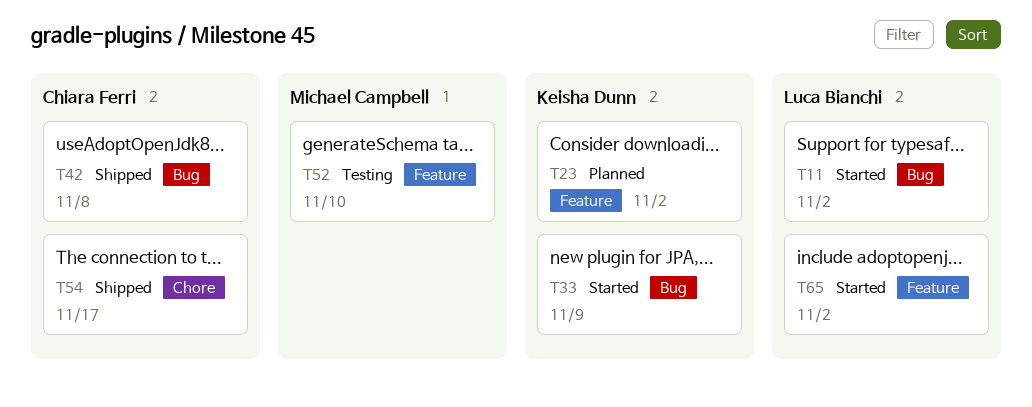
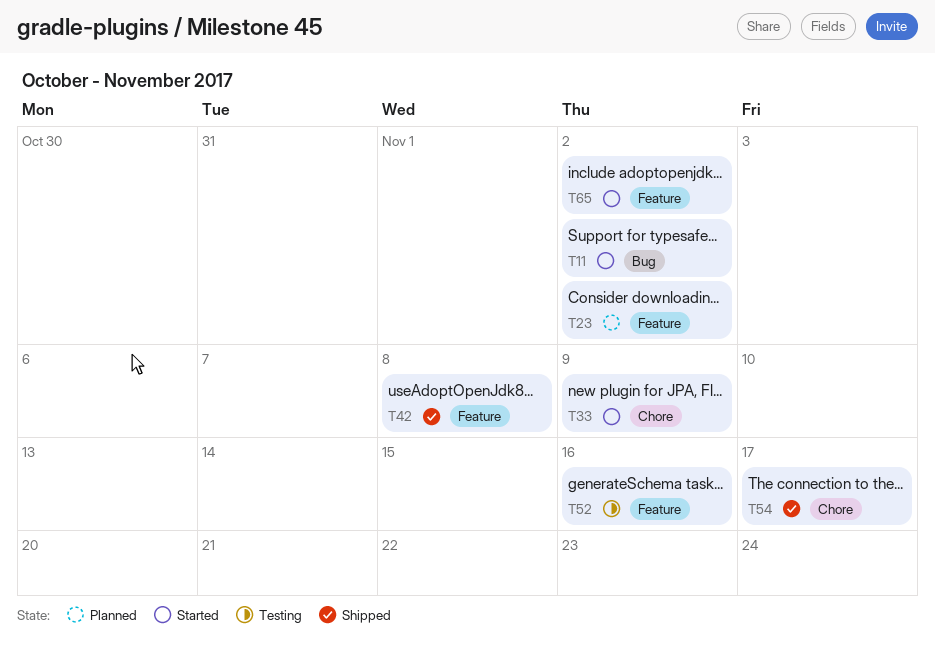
T33, label: Bug -> Chore
T42, label: Bug -> Feature
T52, due: Nov 10 -> Nov 16

